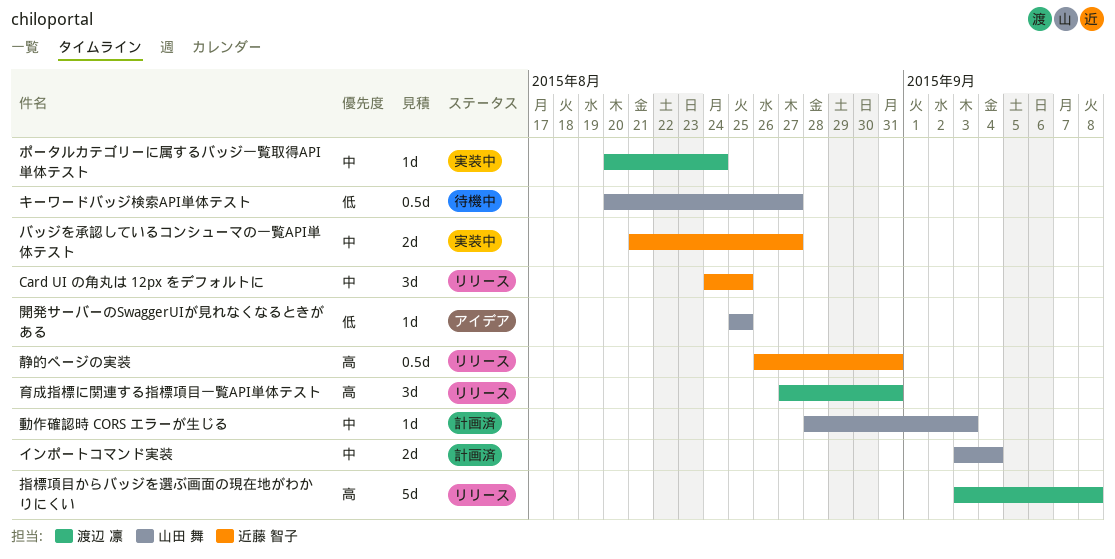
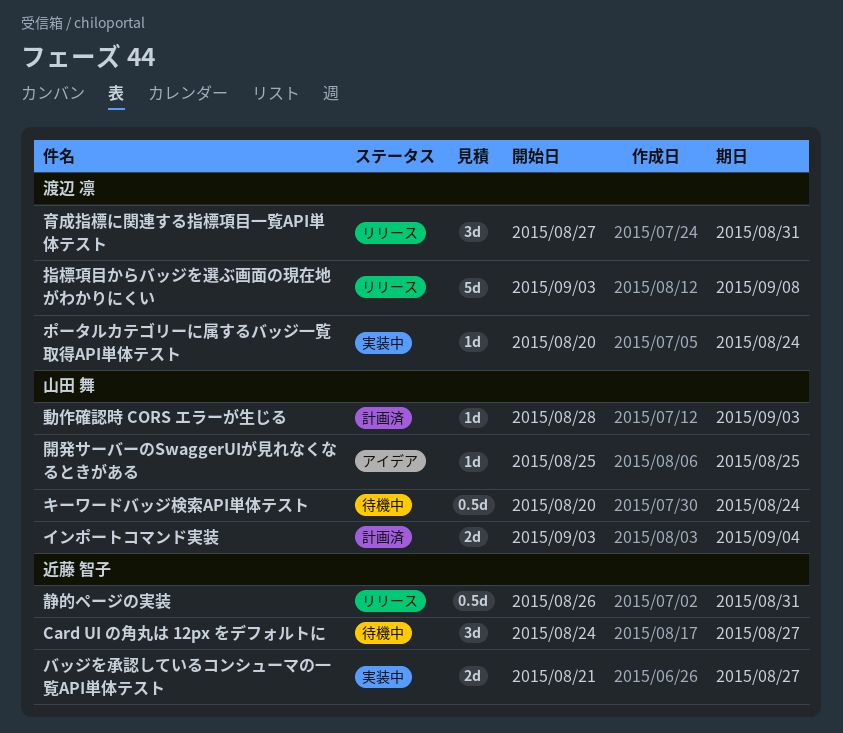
Card UI の角丸は 12px をデフォルトに, status: リリース -> 待機中
Card UI の角丸は 12px をデフォルトに, due: Aug 25 -> Aug 27
キーワードバッジ検索API単体テスト, due: Aug 27 -> Aug 24

